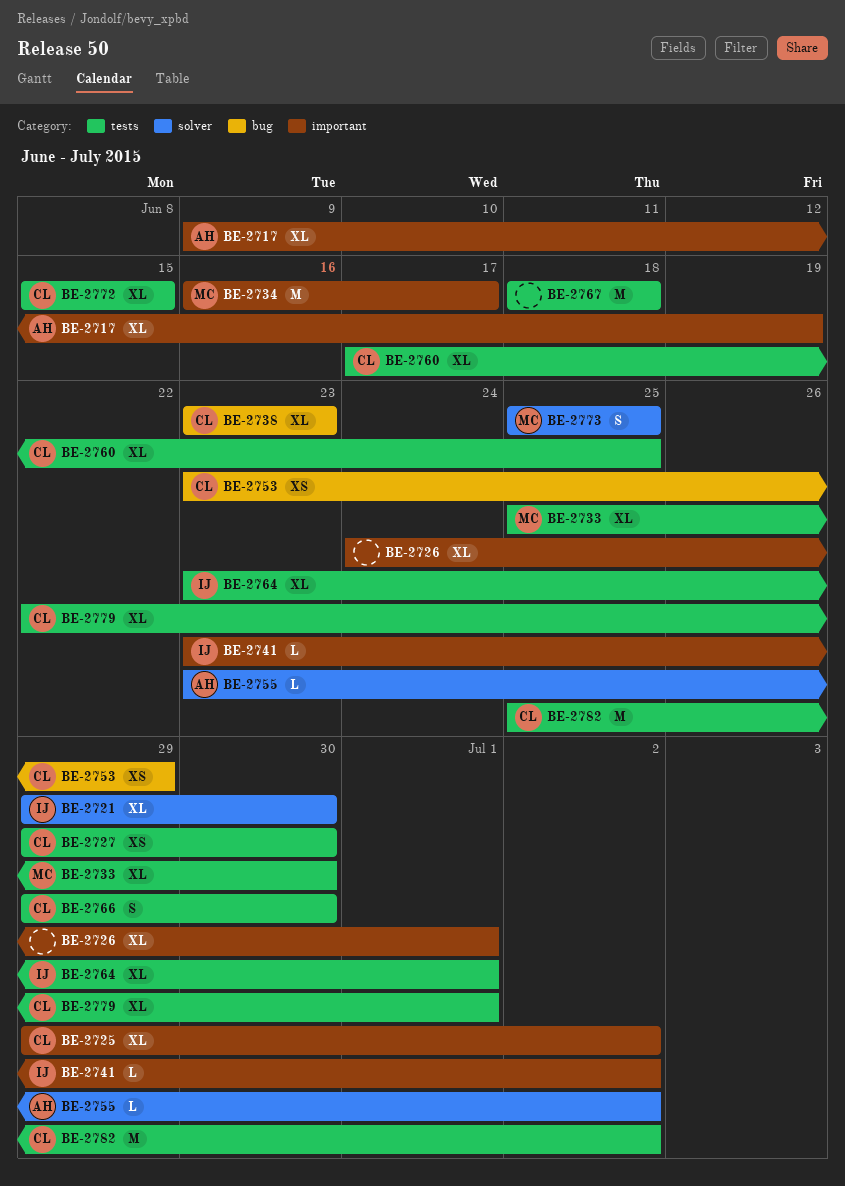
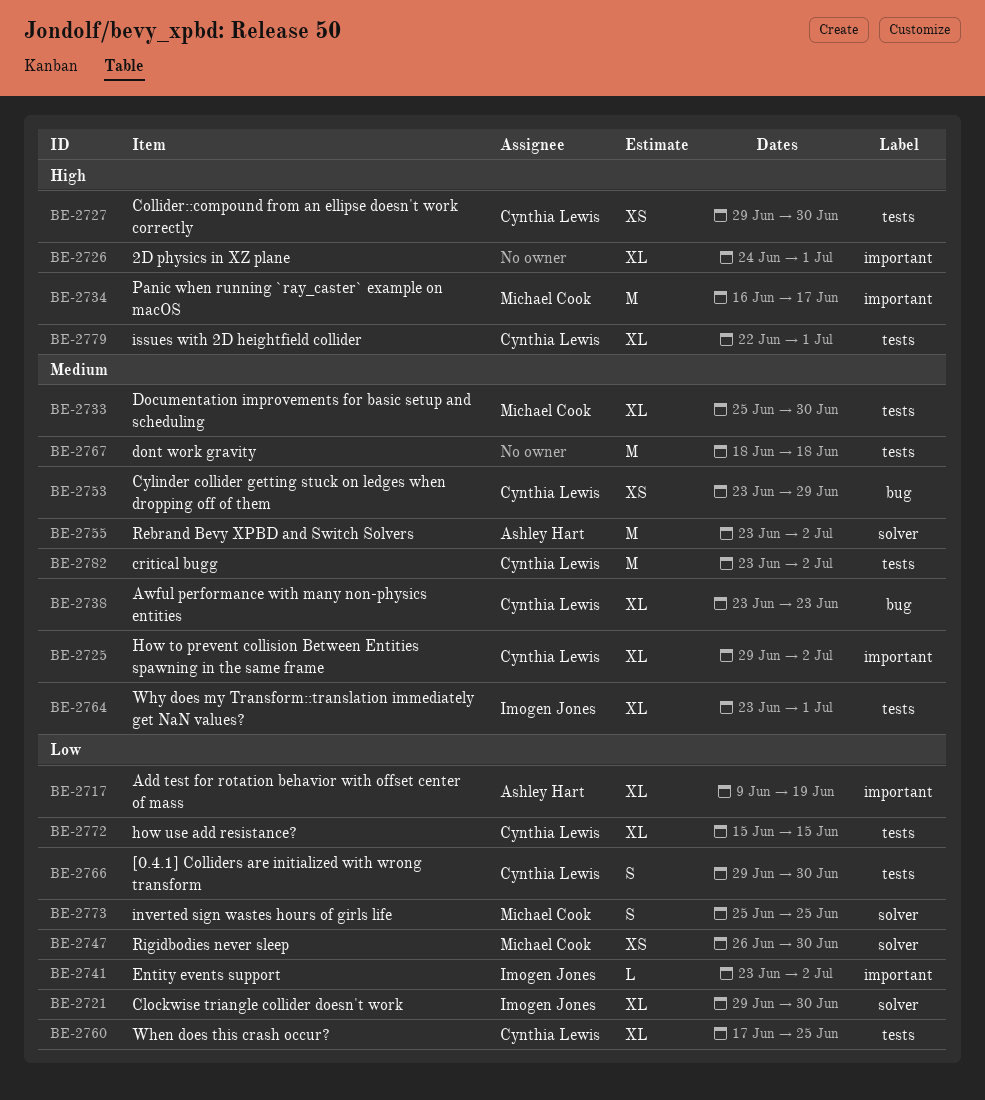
BE-2747: none -> present
BE-2755, estimate: L -> M
BE-2782, start: Jun 25 -> Jun 23

